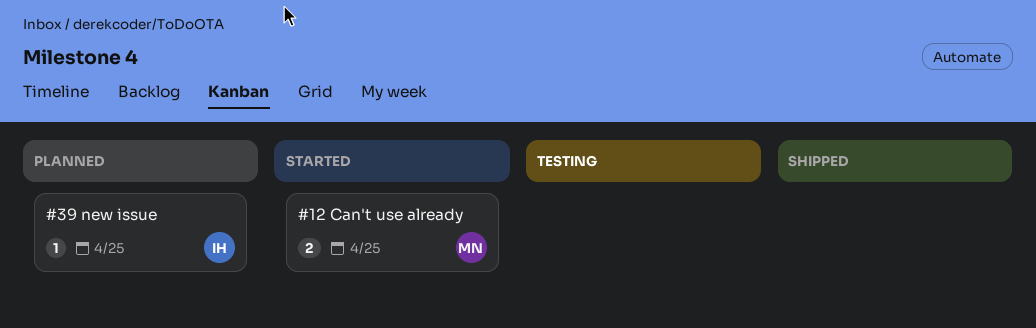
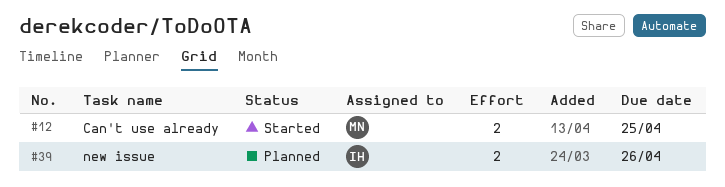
#39, estimate: 1 -> 2
#39, due: Apr 25 -> Apr 26

